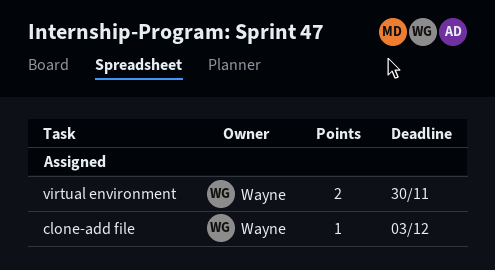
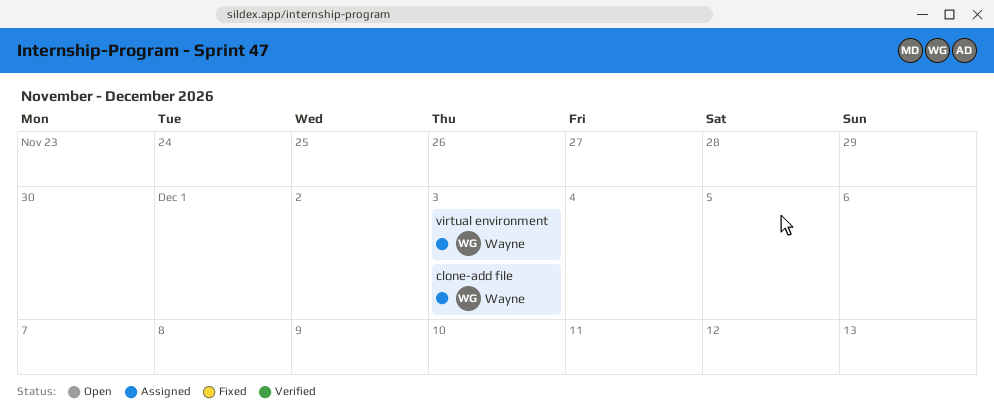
virtual environment, due: Nov 30 -> Dec 3

